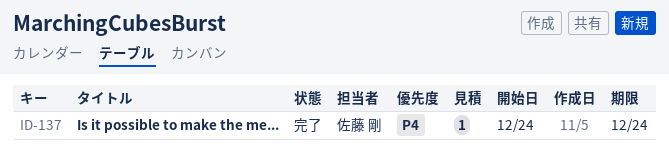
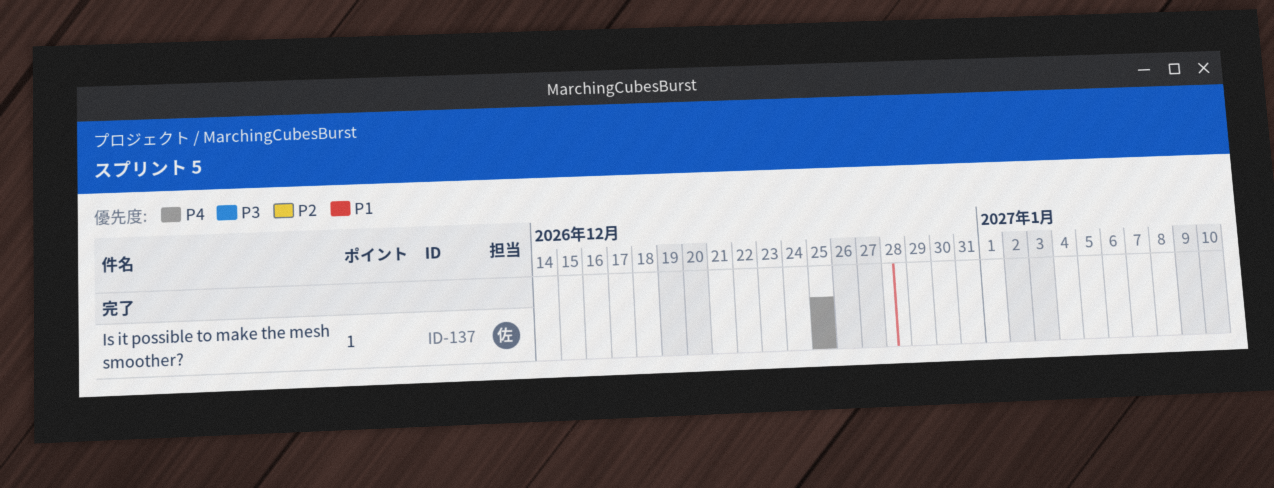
ID-137, start: Dec 24 -> Dec 25
ID-137, due: Dec 24 -> Dec 25

